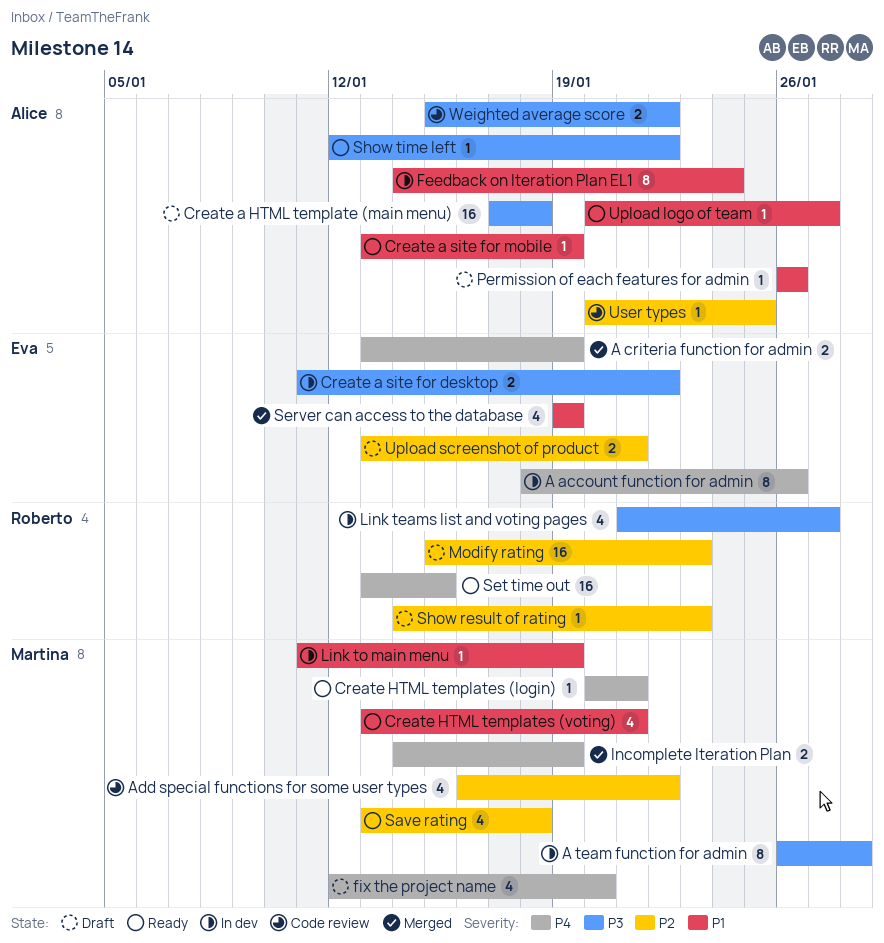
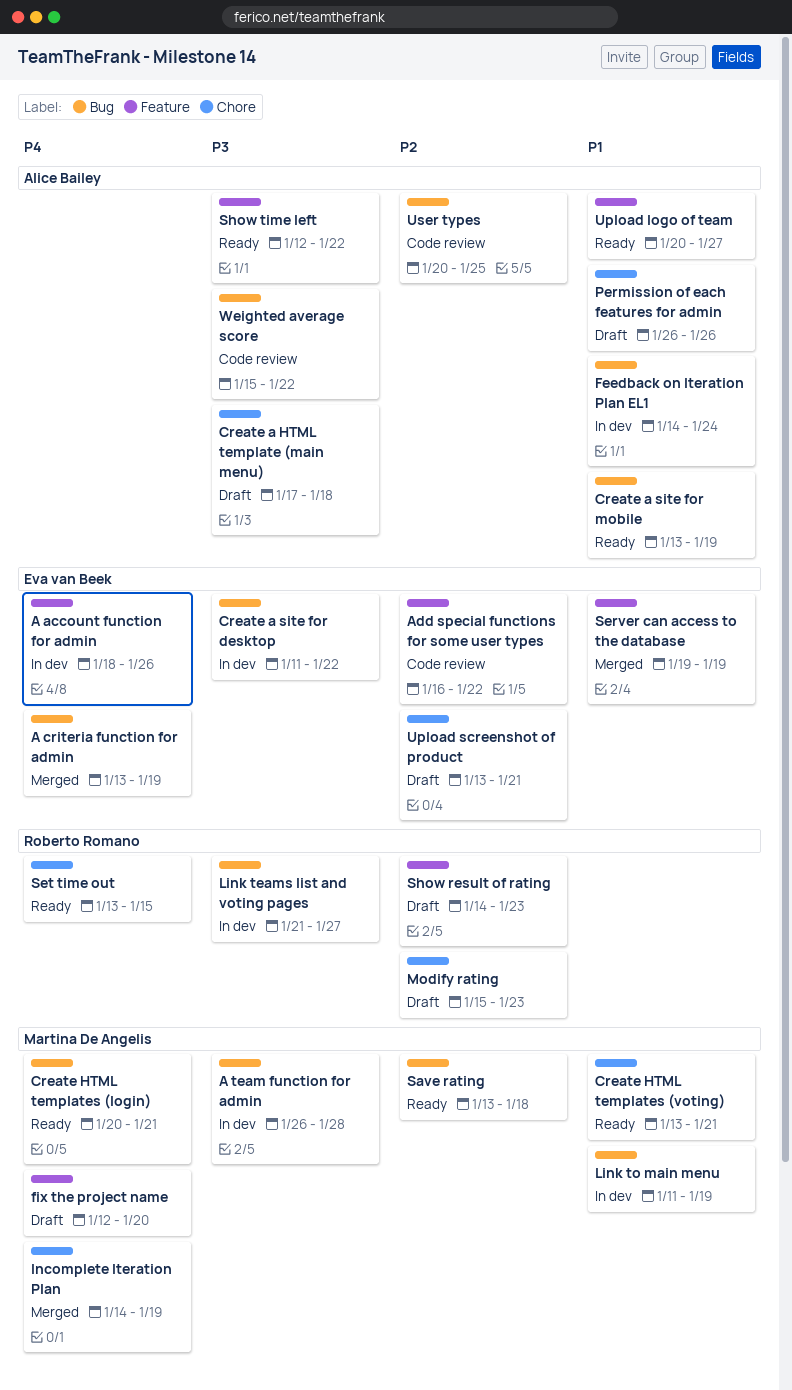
Add special functions for some user types, owner: Martina De Angelis -> Eva van Beek

